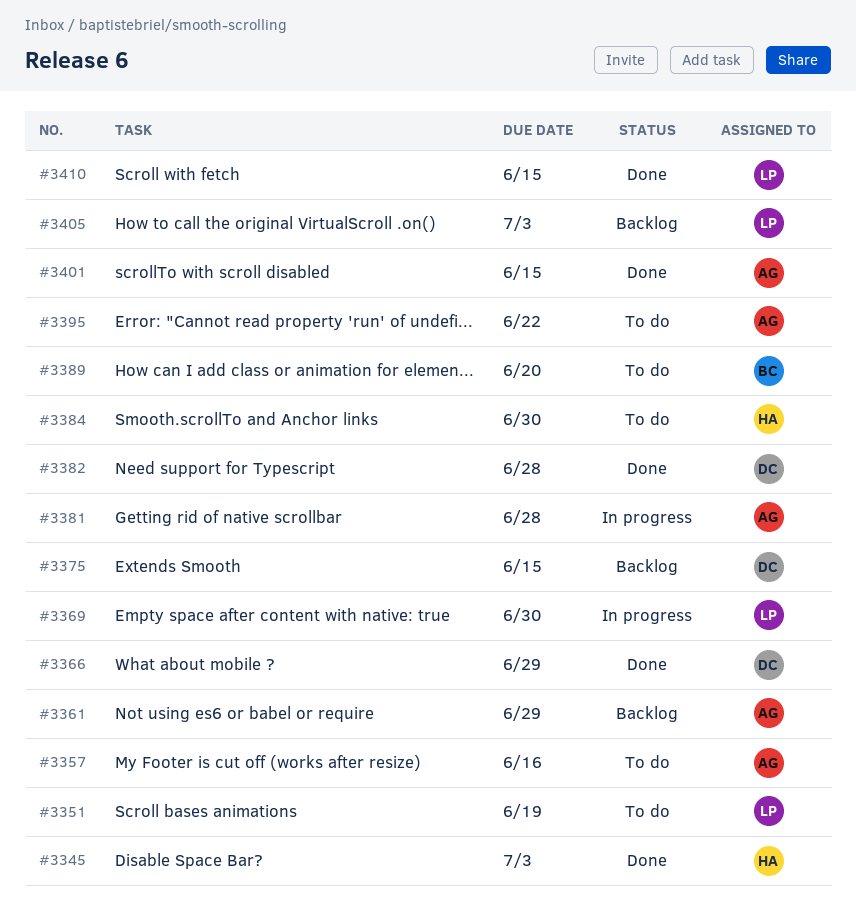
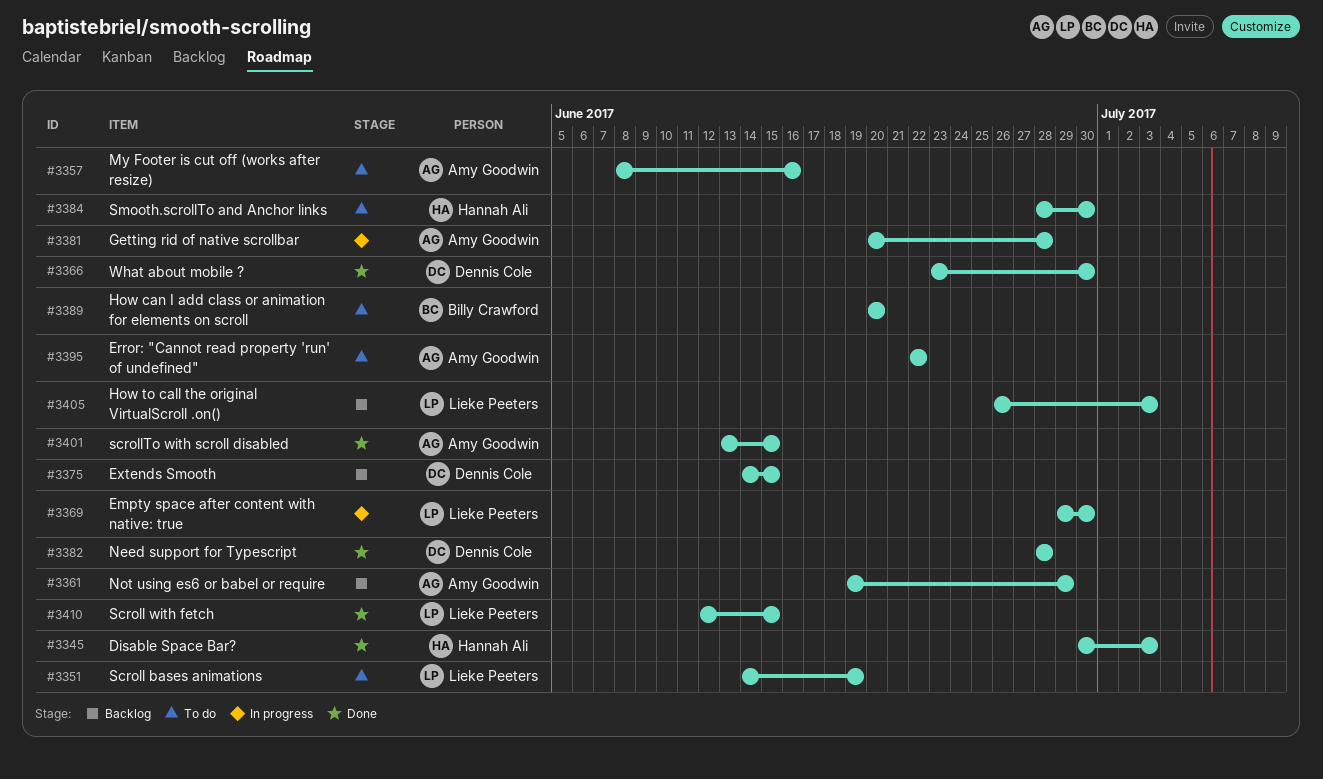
#3366, due: Jun 29 -> Jun 30

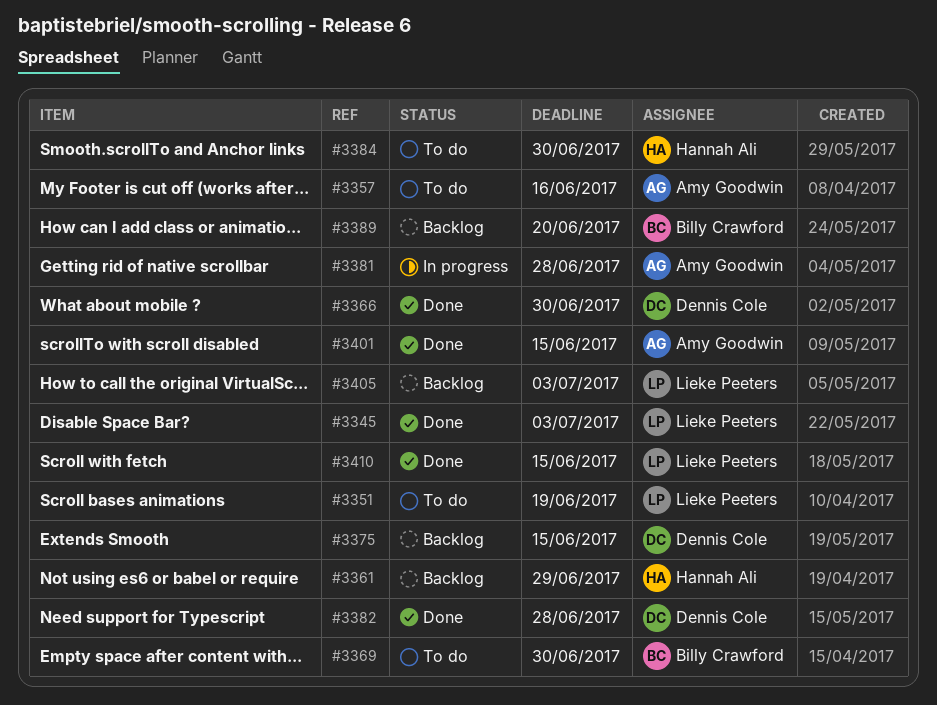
#3345, owner: Hannah Ali -> Lieke Peeters
#3361, owner: Amy Goodwin -> Hannah Ali
#3369, status: In progress -> To do
#3369, owner: Lieke Peeters -> Billy Crawford
#3389, status: To do -> Backlog
#3395: present -> none

